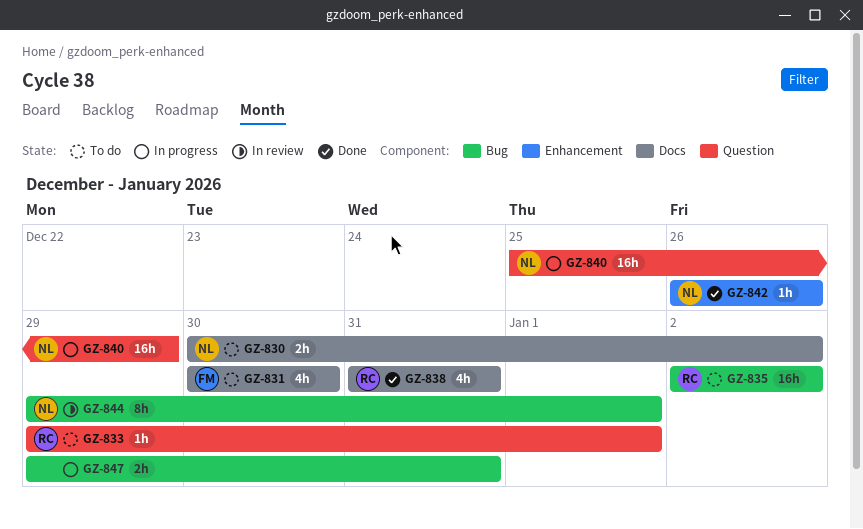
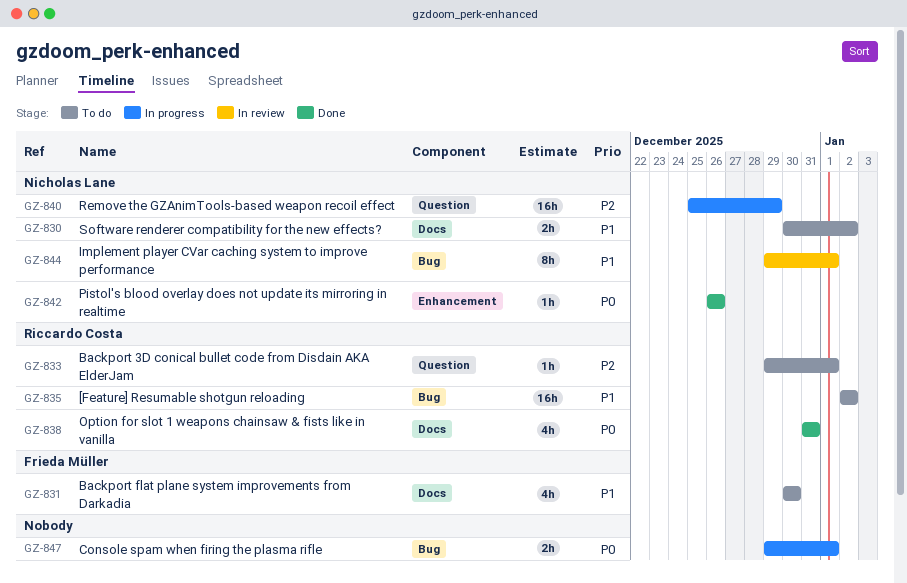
GZ-847, due: Dec 31 -> Jan 1

